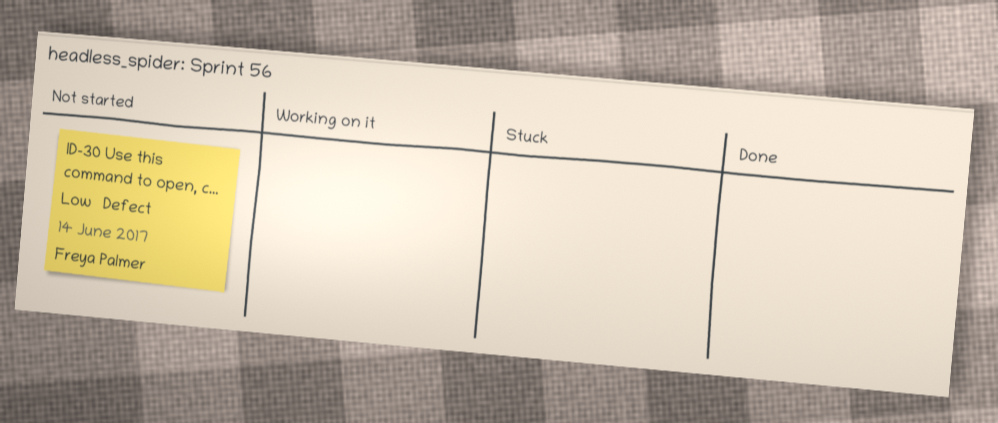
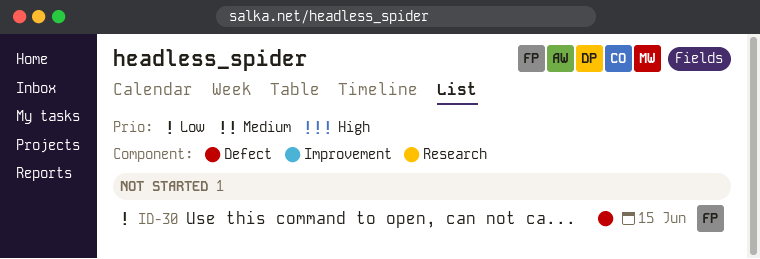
ID-30, due: Jun 14 -> Jun 15

